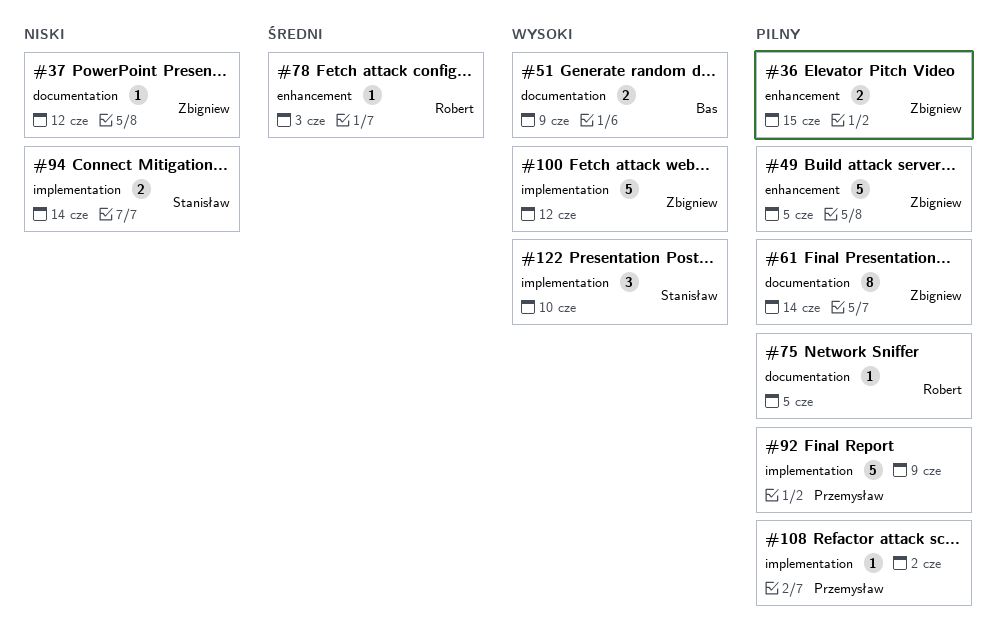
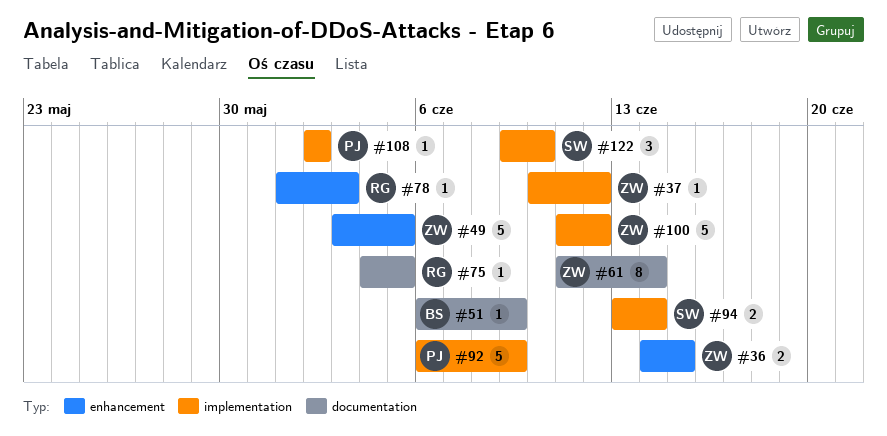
#37, label: documentation -> implementation
#51, estimate: 2 -> 1

